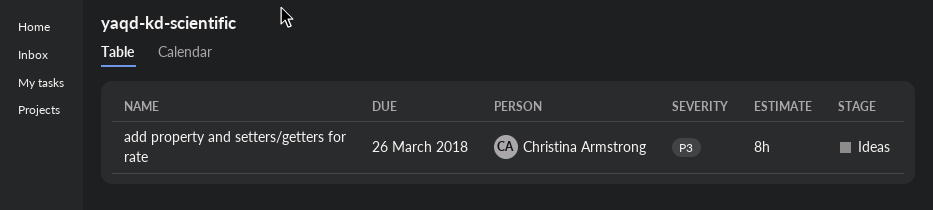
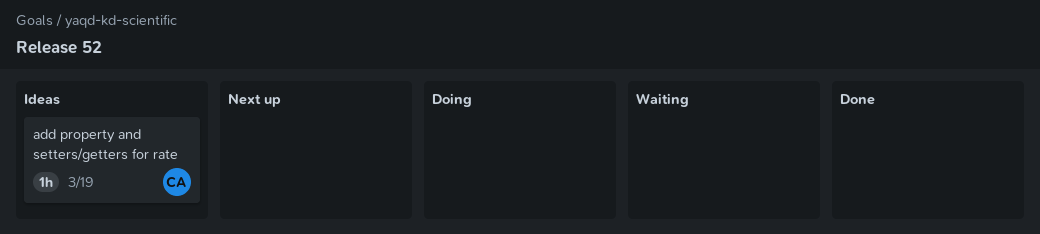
add property and setters/getters for rate, estimate: 8h -> 1h
add property and setters/getters for rate, due: Mar 26 -> Mar 19

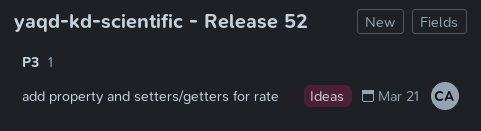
add property and setters/getters for rate, due: Mar 19 -> Mar 21

